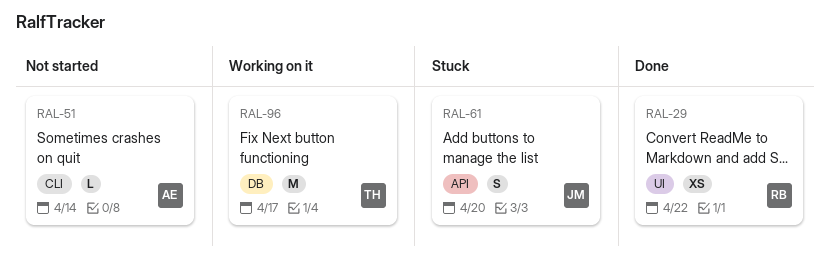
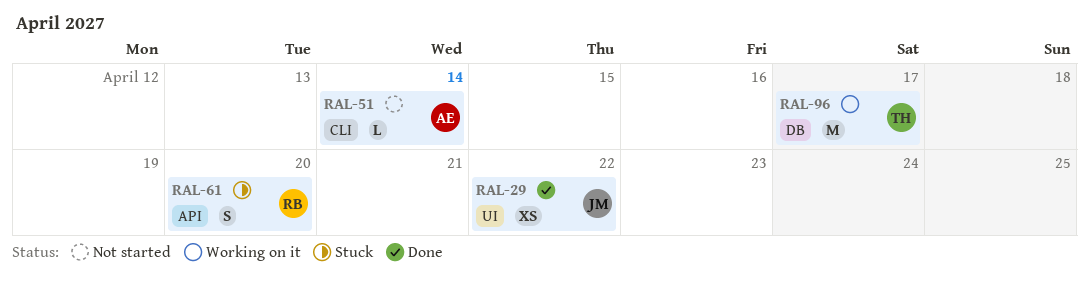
RAL-29, owner: RB -> JM
RAL-61, owner: JM -> RB

